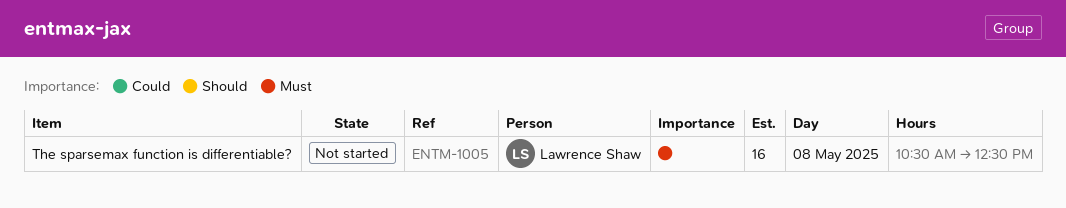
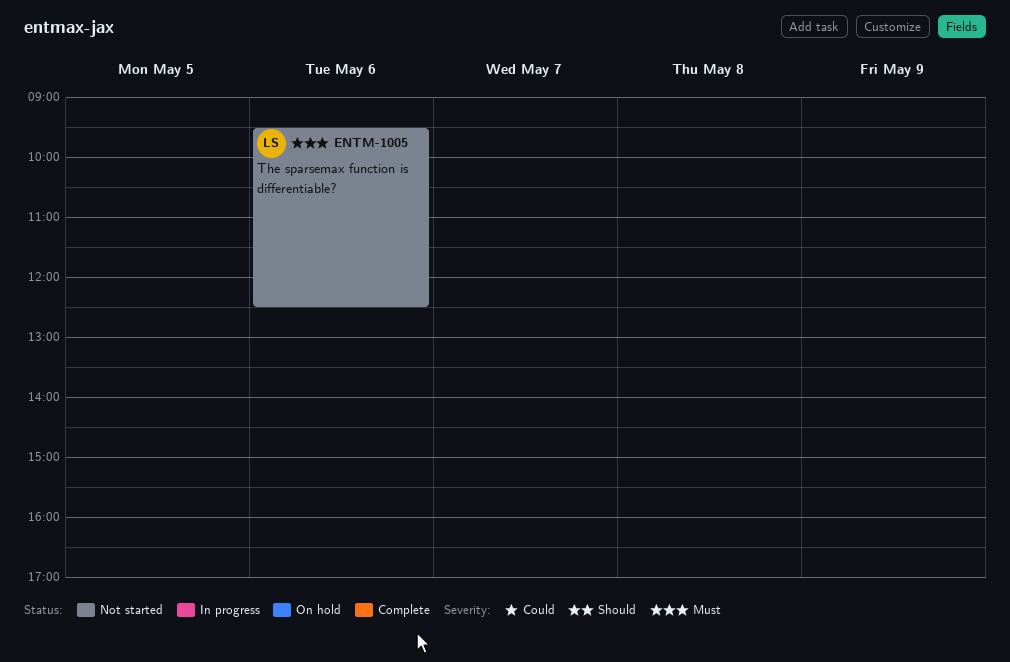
ENTM-1005, day: May 8 -> May 6
ENTM-1005, begins: 10:30 -> 09:30

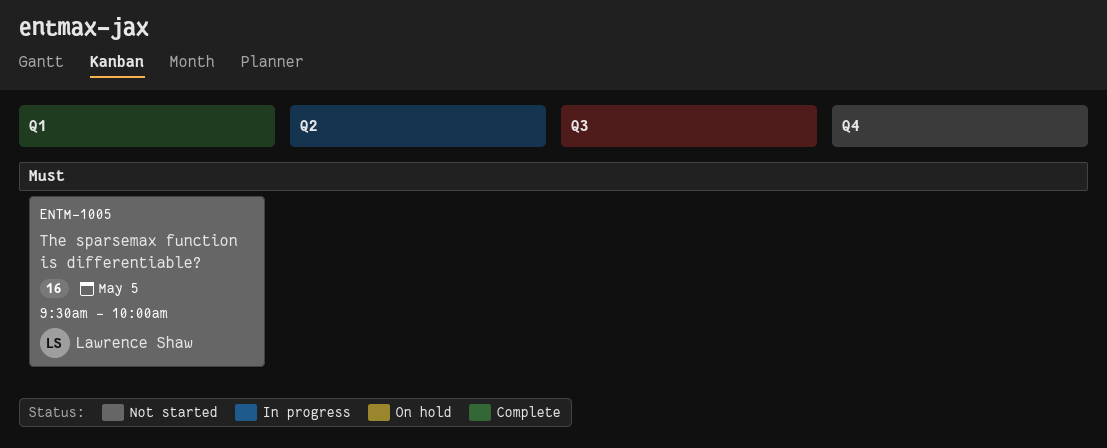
ENTM-1005, day: May 6 -> May 5
ENTM-1005, ends: 12:30 -> 10:00

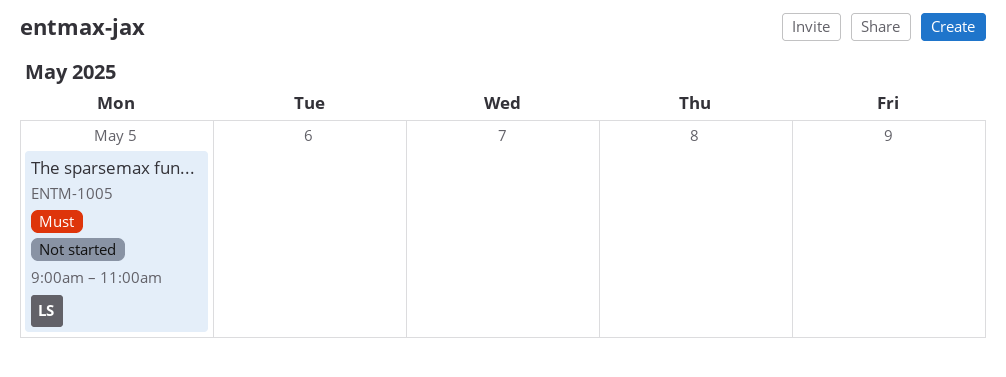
ENTM-1005, begins: 09:30 -> 09:00
ENTM-1005, ends: 10:00 -> 11:00

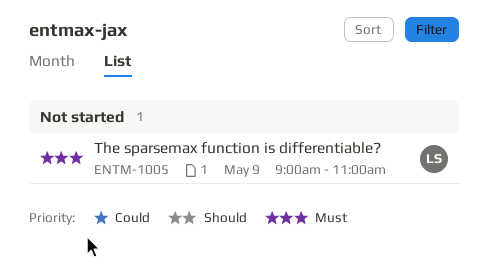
ENTM-1005, day: May 5 -> May 9

